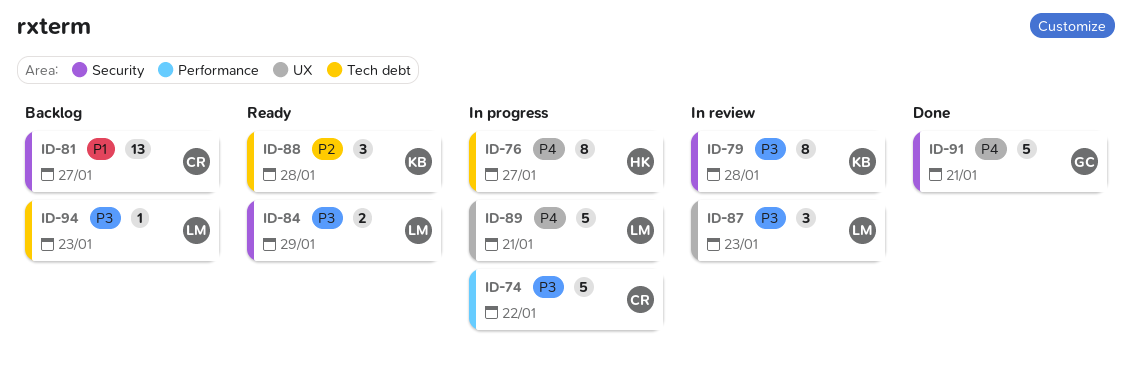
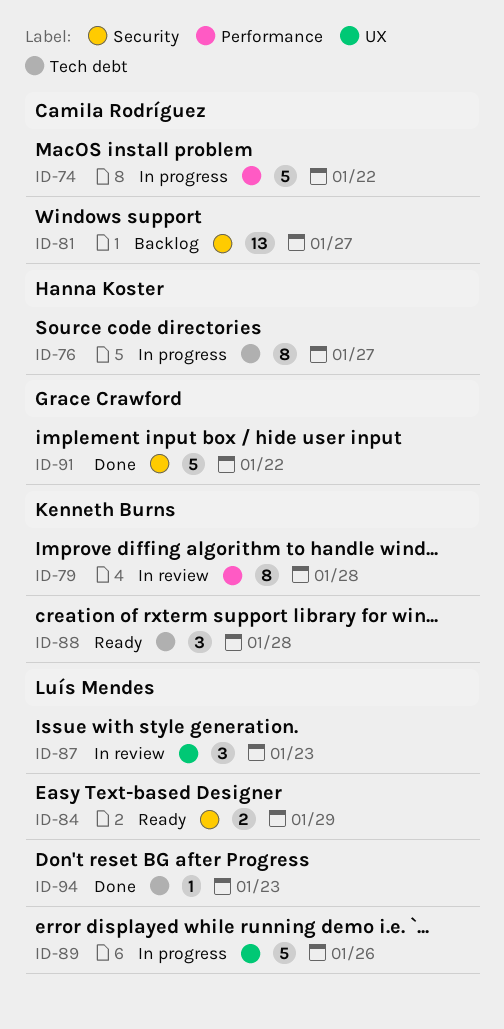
ID-79, label: Security -> Performance
ID-89, due: Jan 21 -> Jan 26
ID-91, due: Jan 21 -> Jan 22
ID-94, status: Backlog -> Done

